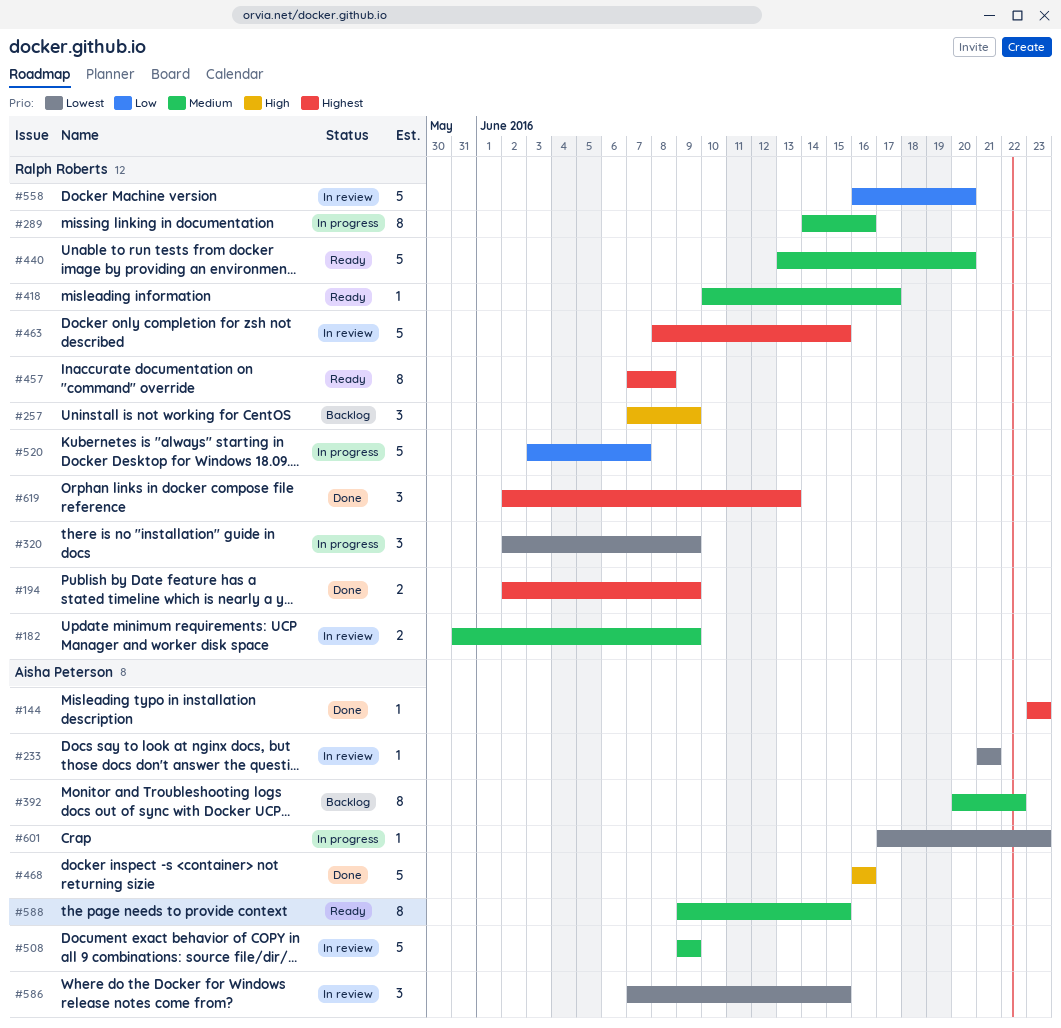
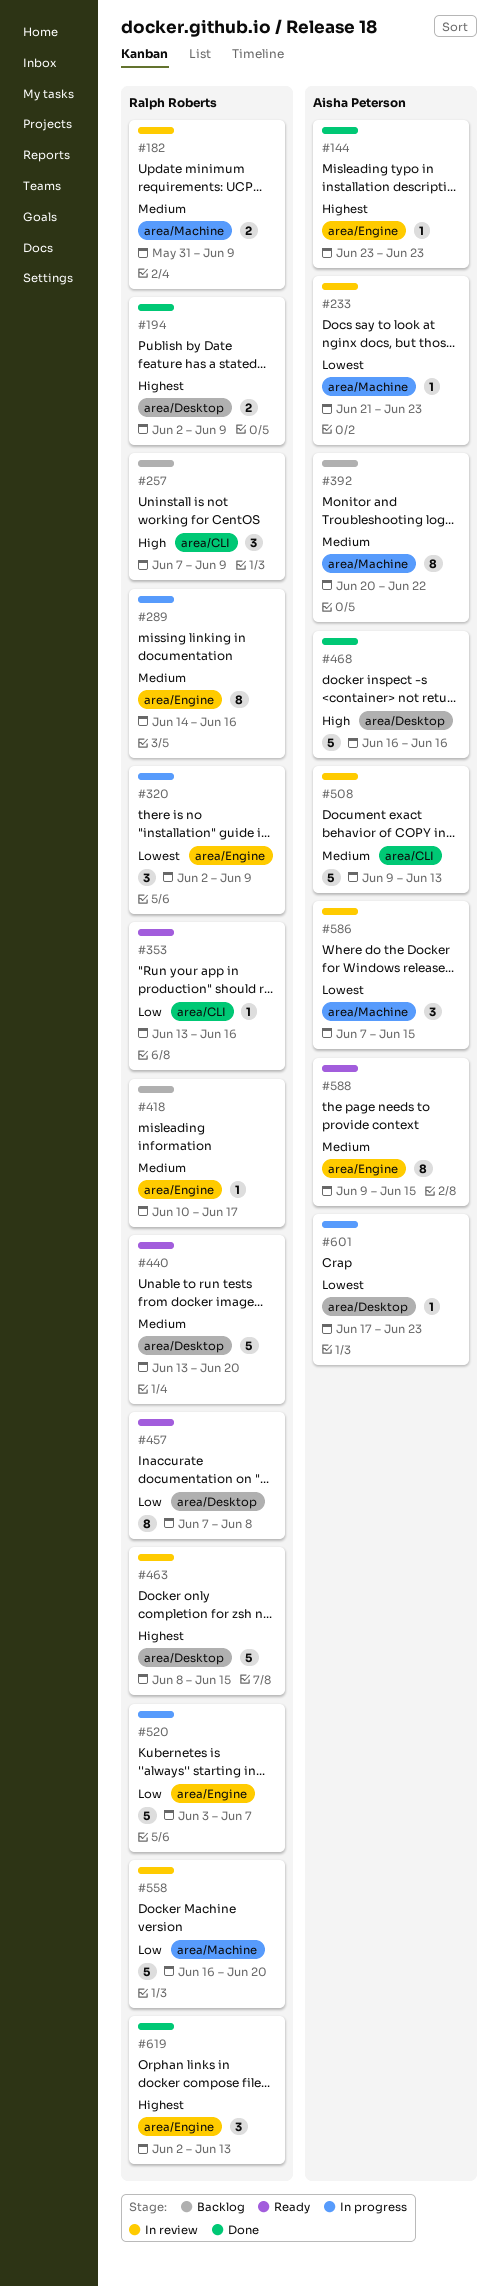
#233, due: Jun 21 -> Jun 23
#353: none -> present
#418, status: Ready -> Backlog
#457, priority: Highest -> Low
#508, due: Jun 9 -> Jun 13

